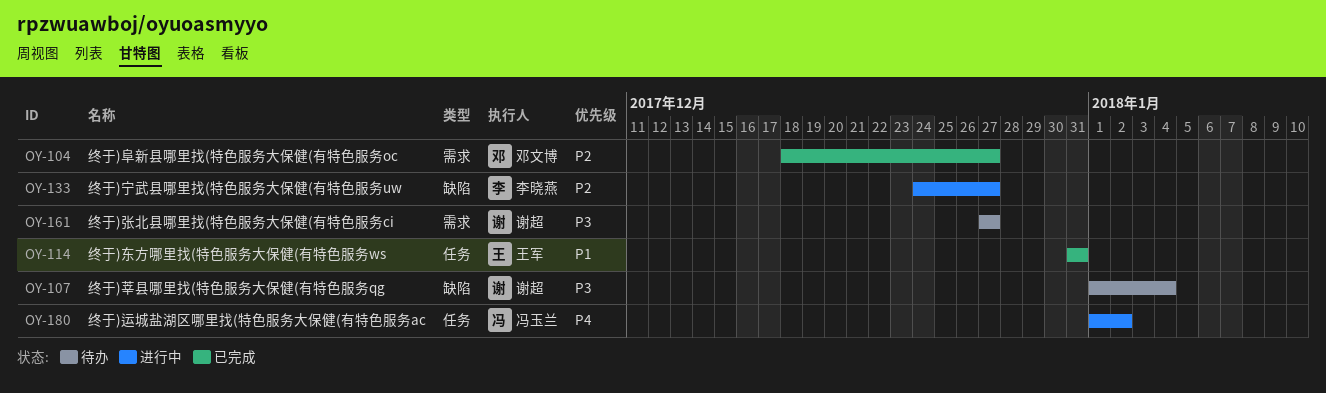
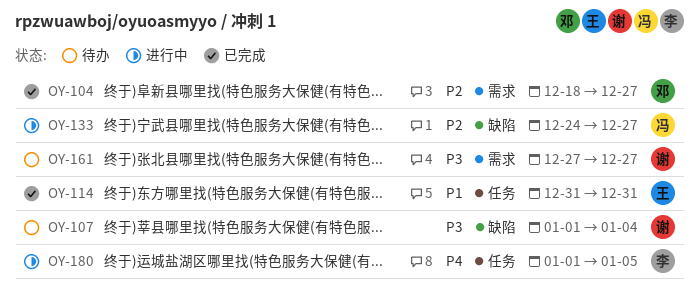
OY-133, owner: 李晓燕 -> 冯玉兰
OY-180, owner: 冯玉兰 -> 李晓燕
OY-180, due: Jan 2 -> Jan 5

